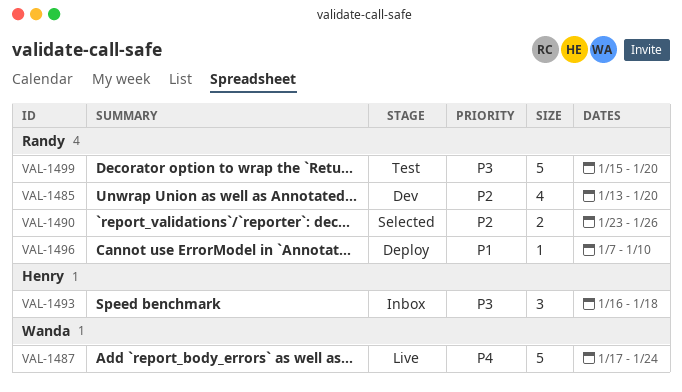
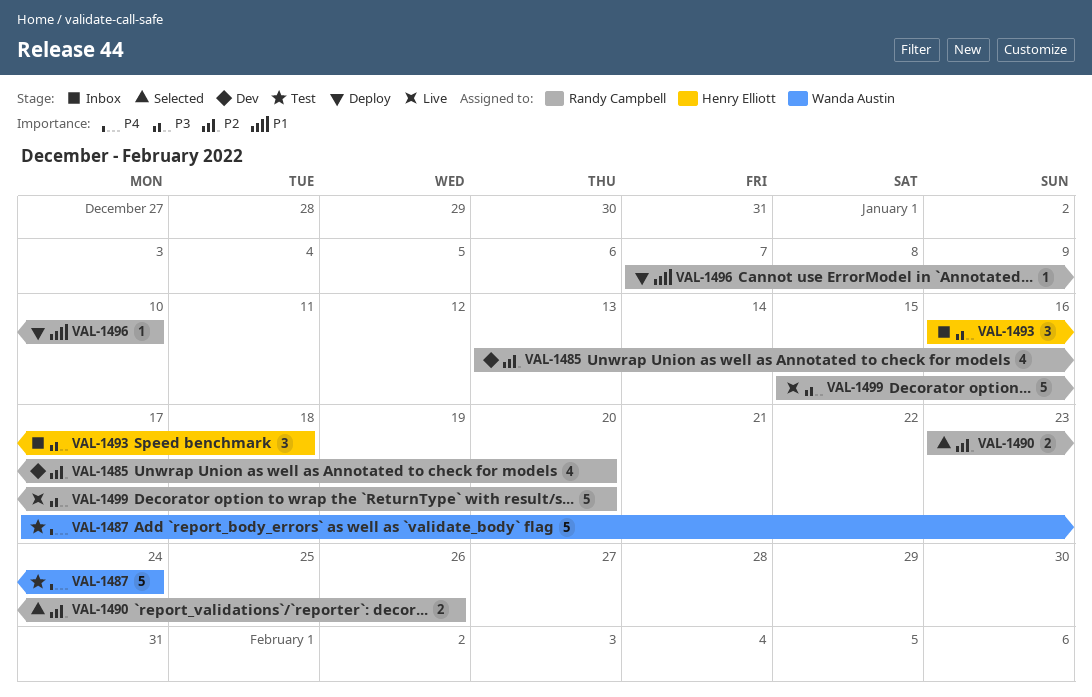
VAL-1487, status: Live -> Test
VAL-1499, status: Test -> Live

